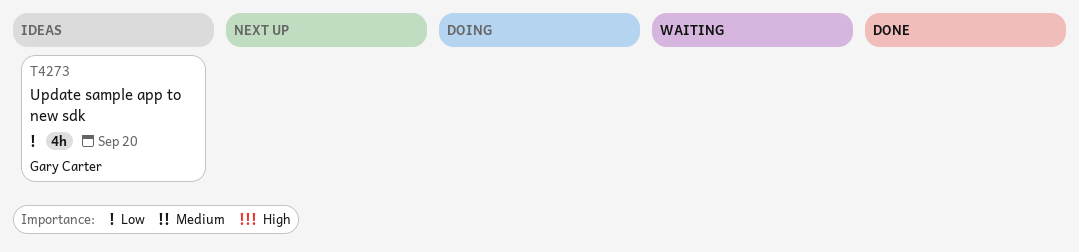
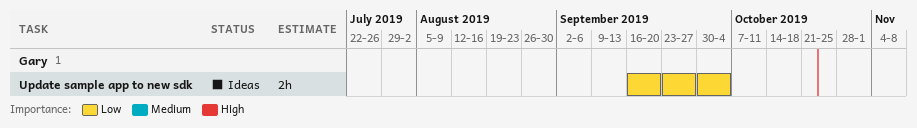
Update sample app to new sdk, estimate: 4h -> 2h
Update sample app to new sdk, due: Sep 20 -> Oct 4

